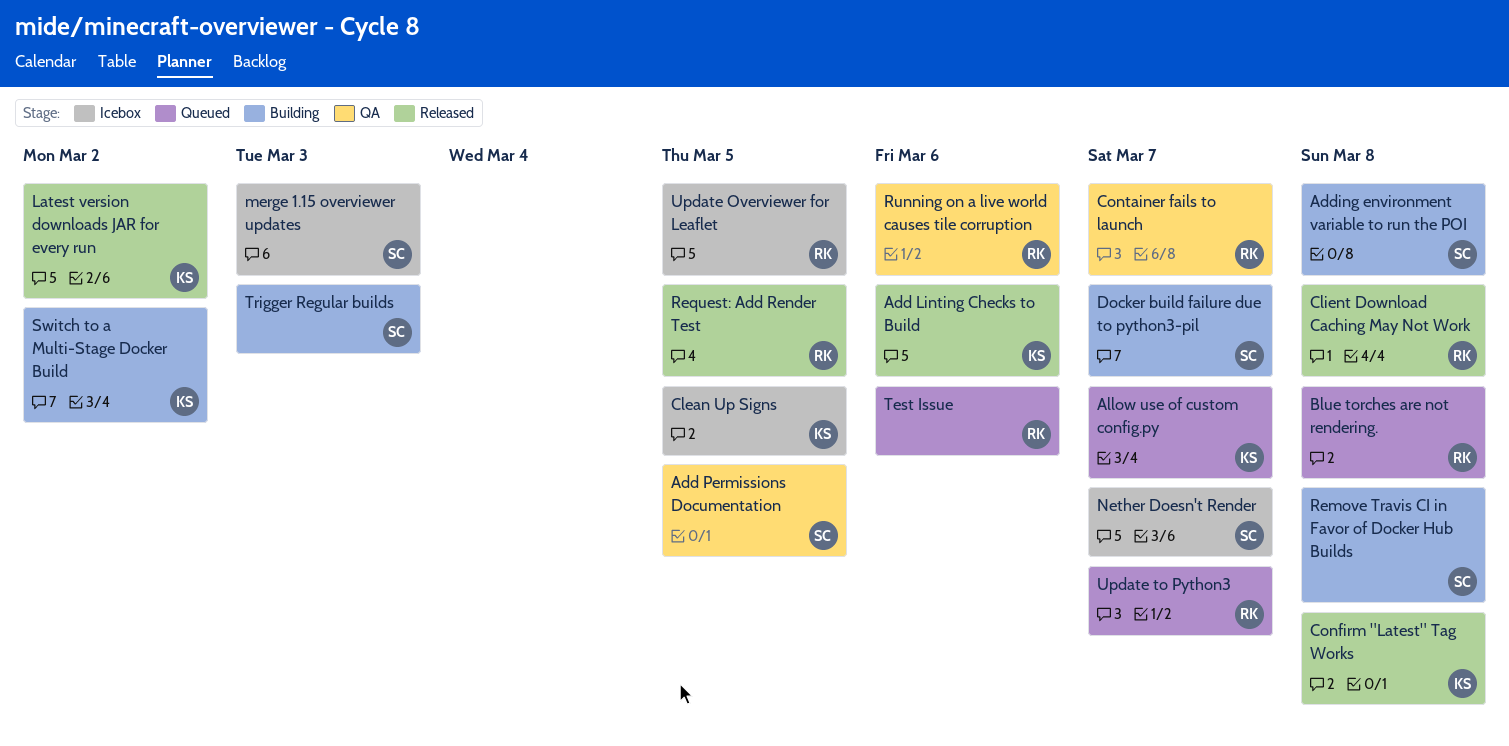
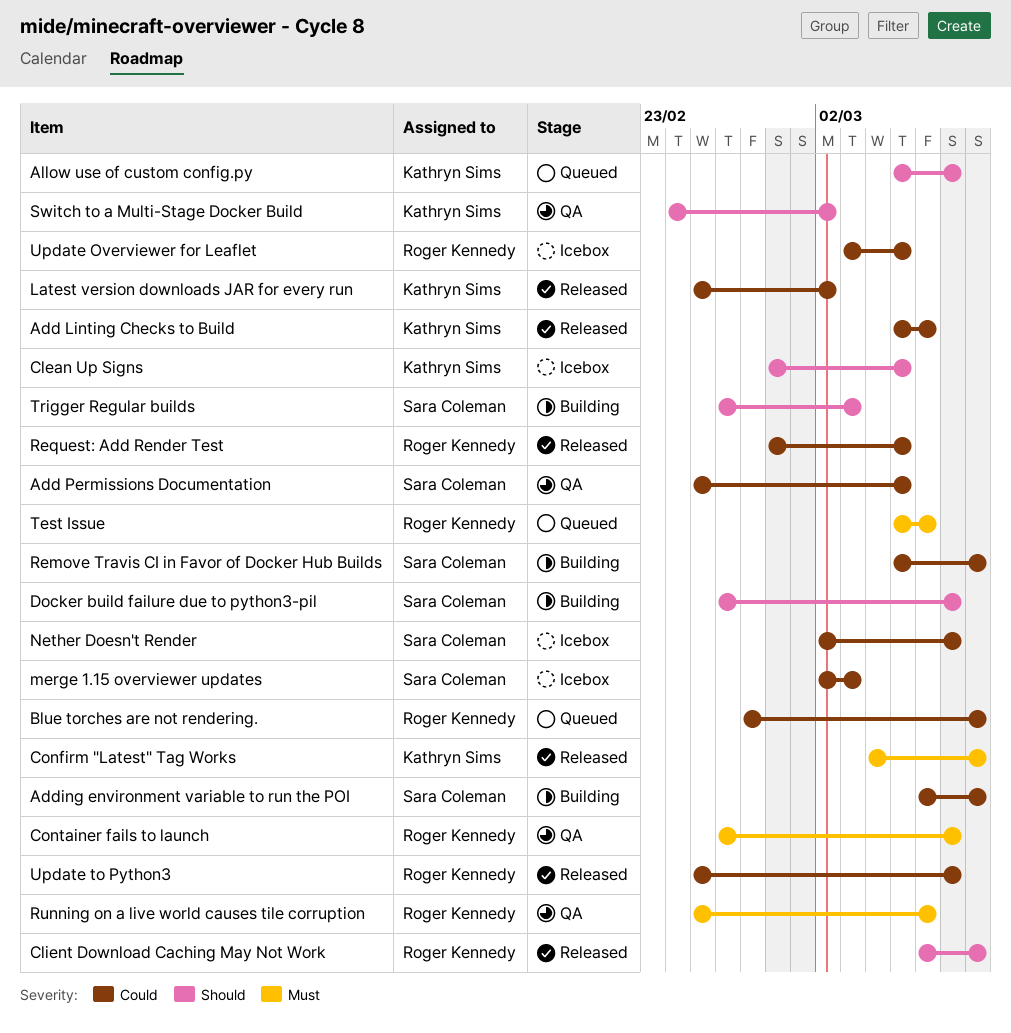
Switch to a Multi-Stage Docker Build, status: Building -> QA
Update to Python3, status: Queued -> Released

